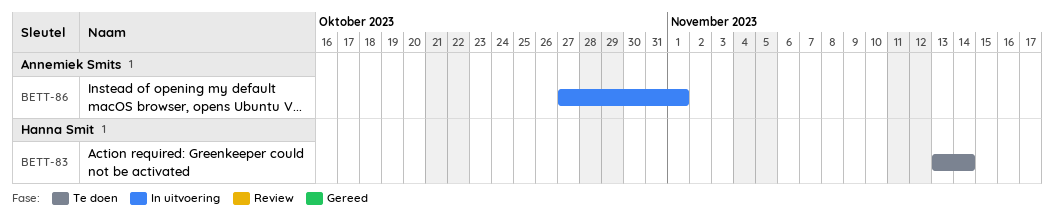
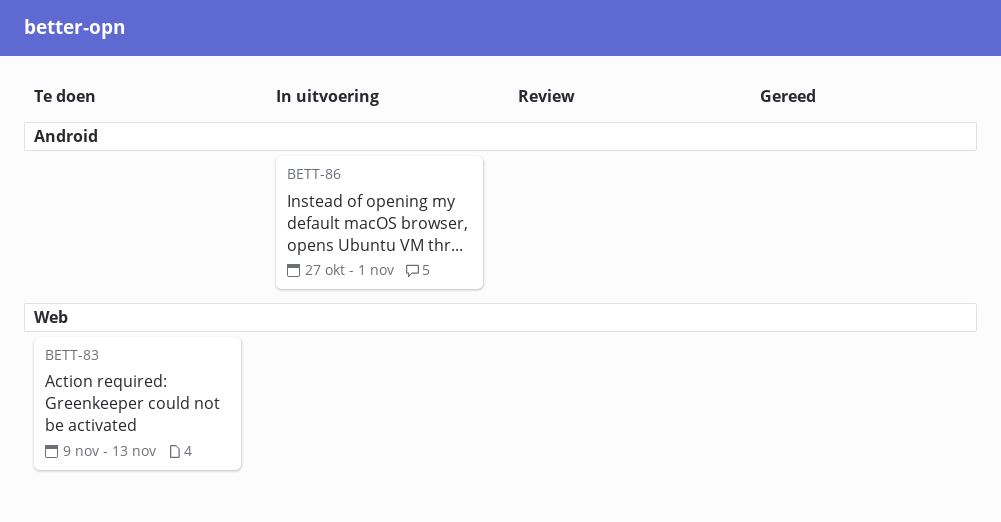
BETT-83, start: Nov 13 -> Nov 9
BETT-83, due: Nov 14 -> Nov 13

